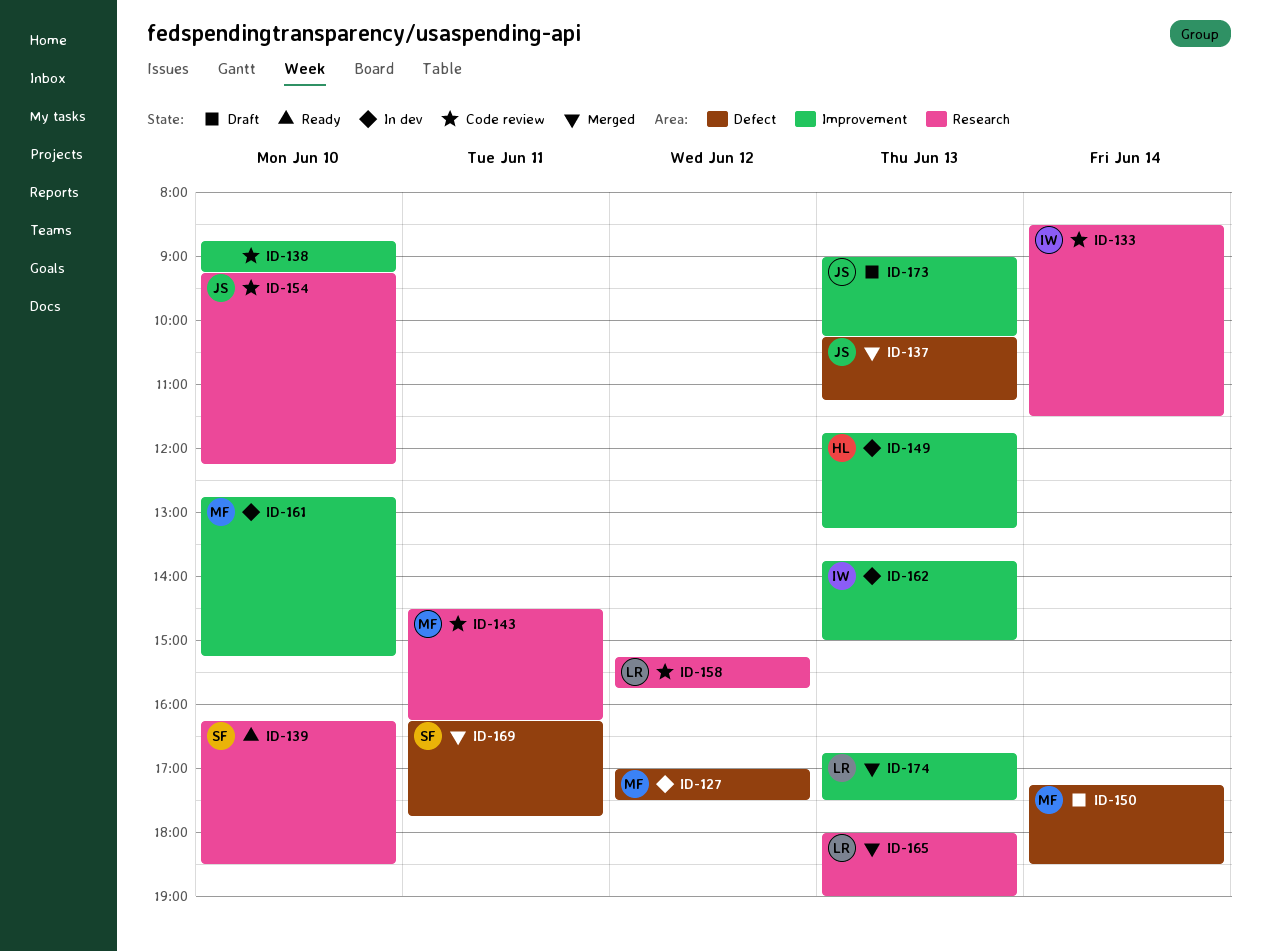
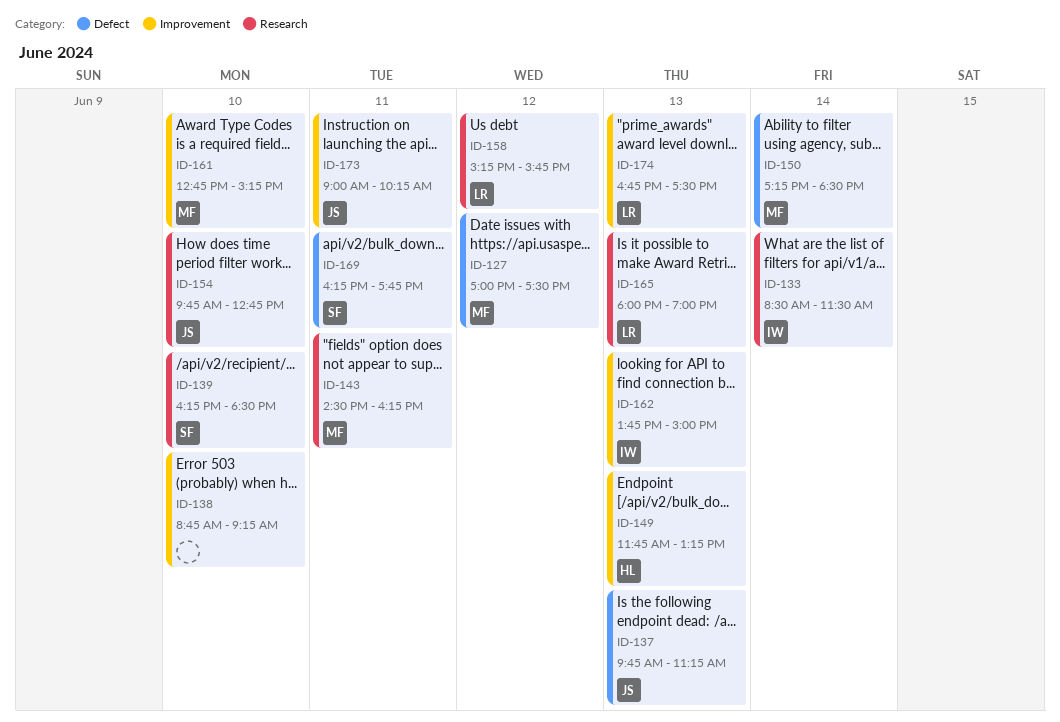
ID-137, begins: 10:15 -> 09:45
ID-154, begins: 09:15 -> 09:45
ID-154, ends: 12:15 -> 12:45
ID-173, day: Jun 13 -> Jun 11

